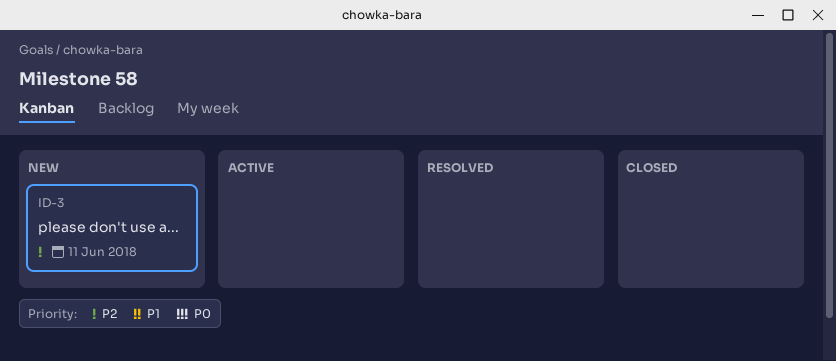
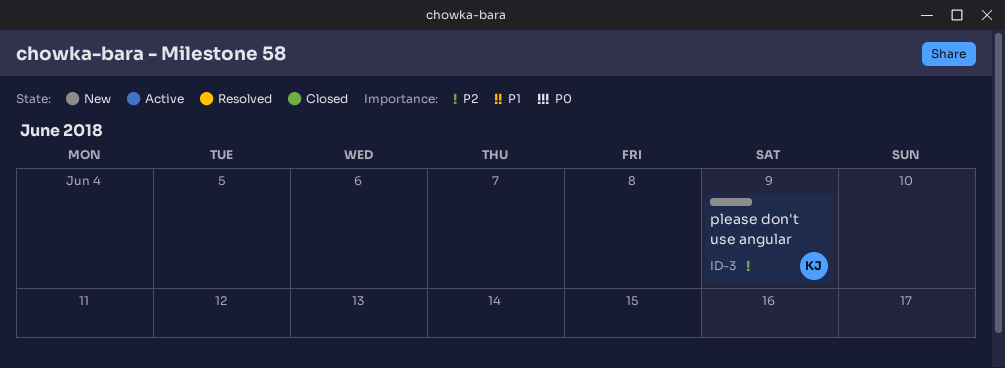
ID-3, due: Jun 11 -> Jun 9

